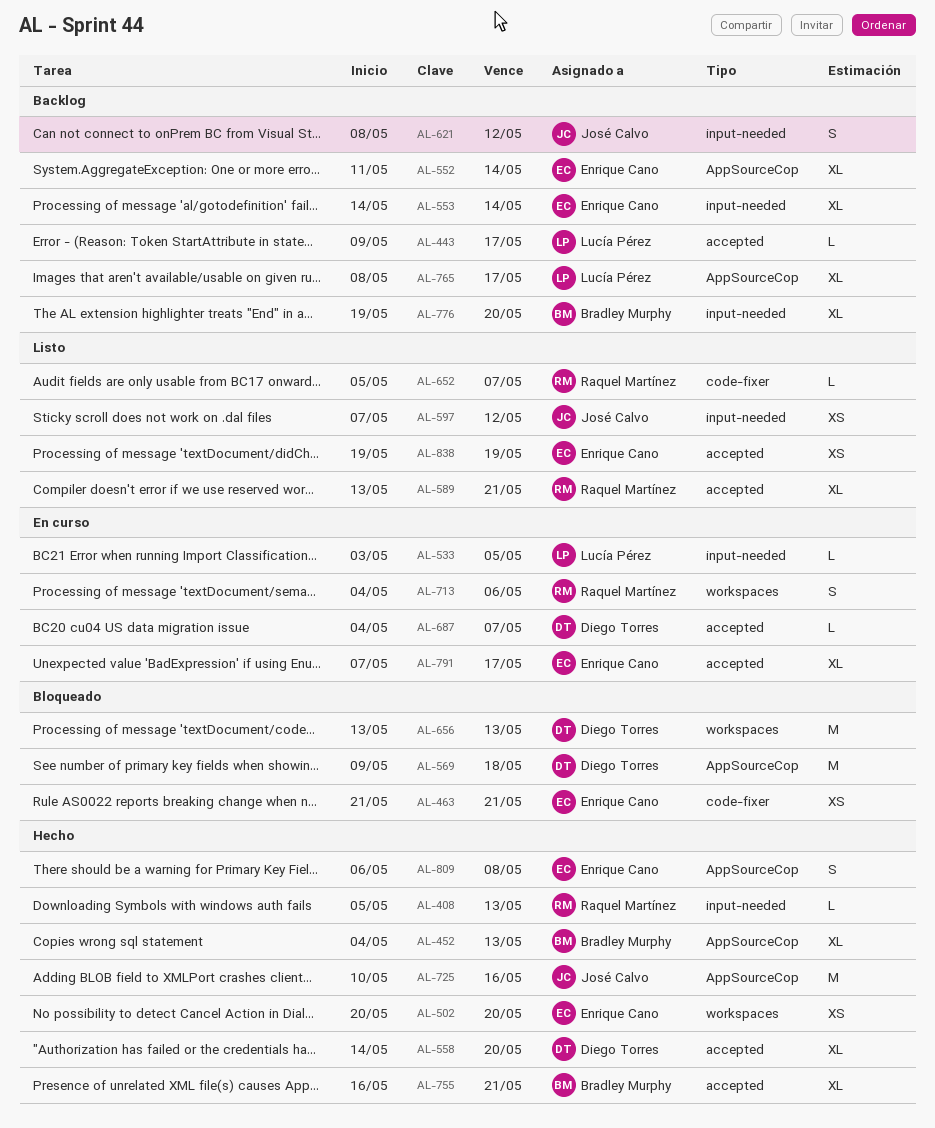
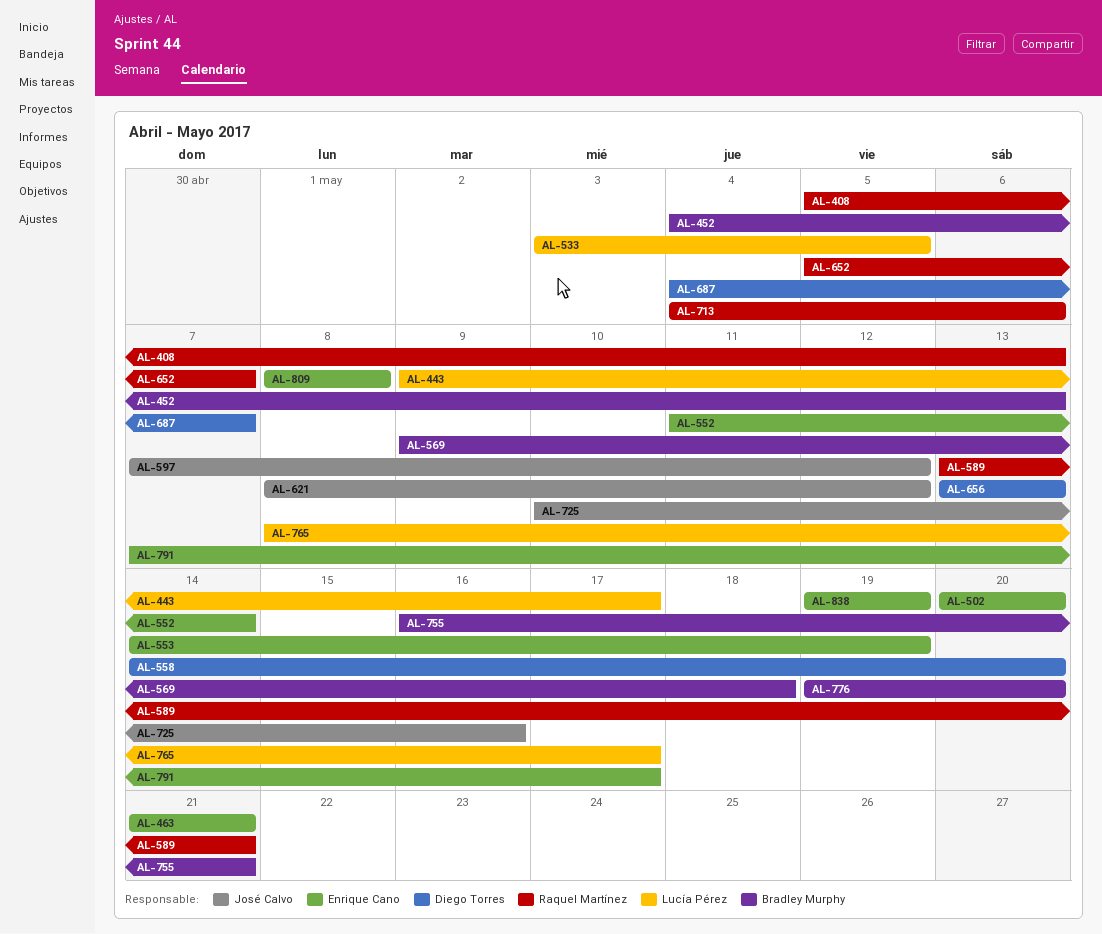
AL-553, due: May 14 -> May 19
AL-569, owner: Diego Torres -> Bradley Murphy
AL-809, start: May 6 -> May 8

